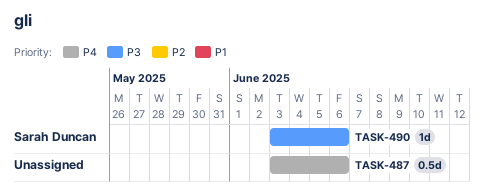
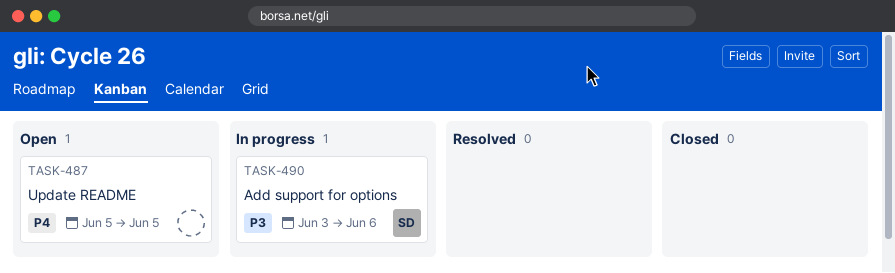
TASK-487, start: Jun 3 -> Jun 5
TASK-487, due: Jun 6 -> Jun 5

